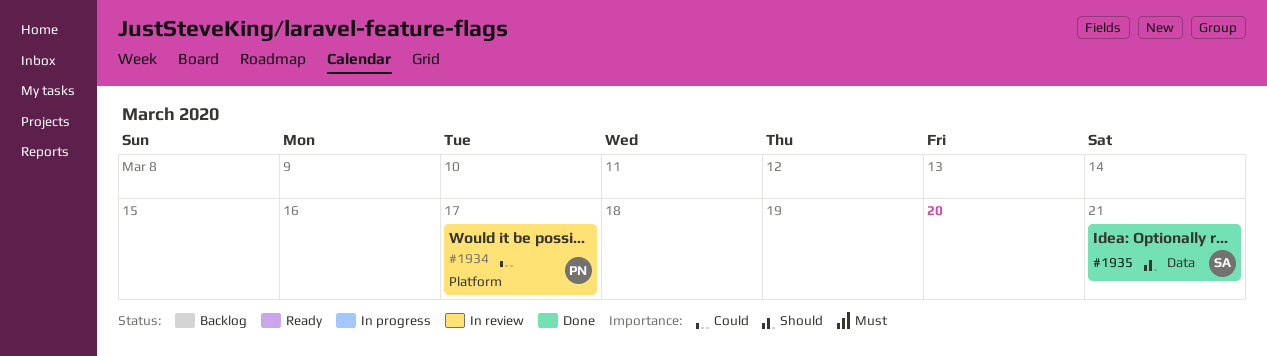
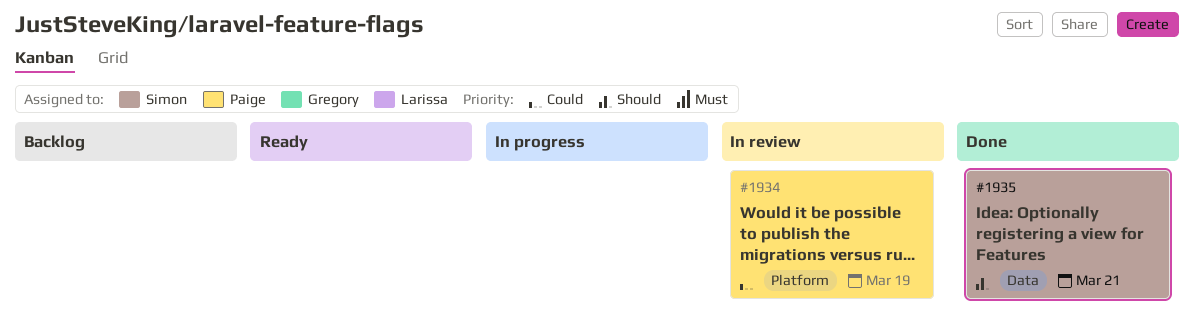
#1934, due: Mar 17 -> Mar 19

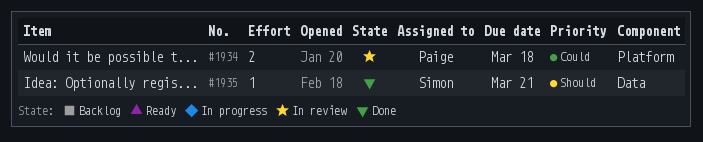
#1934, due: Mar 19 -> Mar 18

